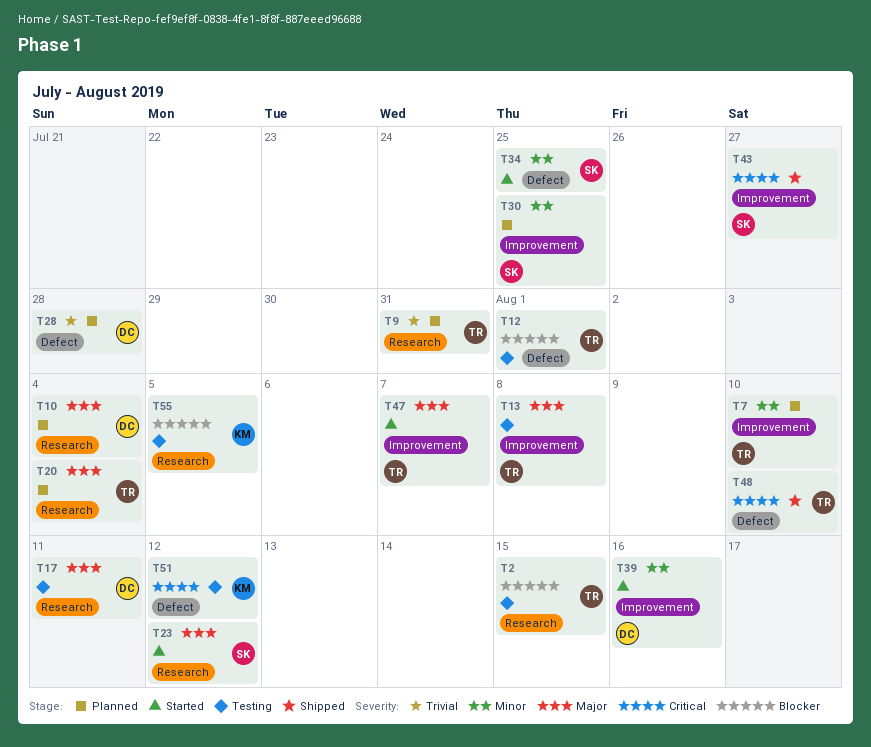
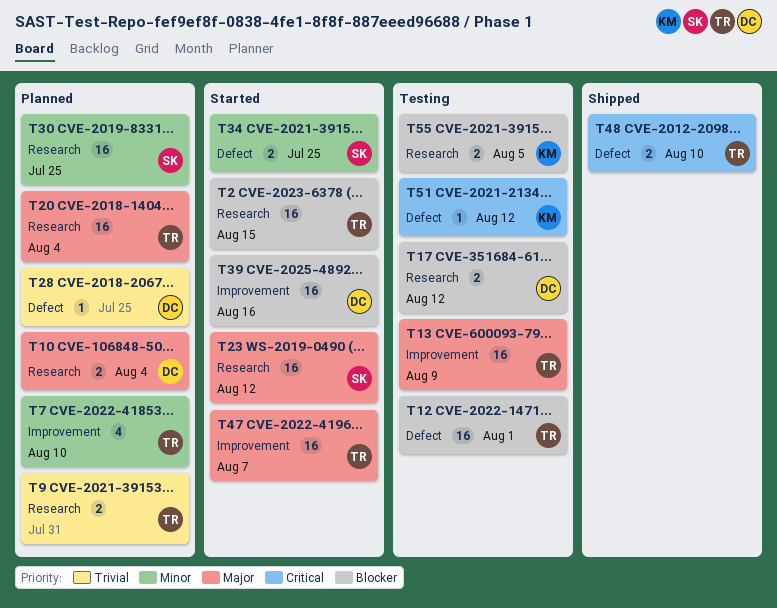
T2, status: Testing -> Started
T13, due: Aug 8 -> Aug 9
T17, priority: Major -> Blocker
T17, due: Aug 11 -> Aug 12
T28, due: Jul 28 -> Jul 25
T30, label: Improvement -> Research
T39, priority: Minor -> Blocker
T43: present -> none

